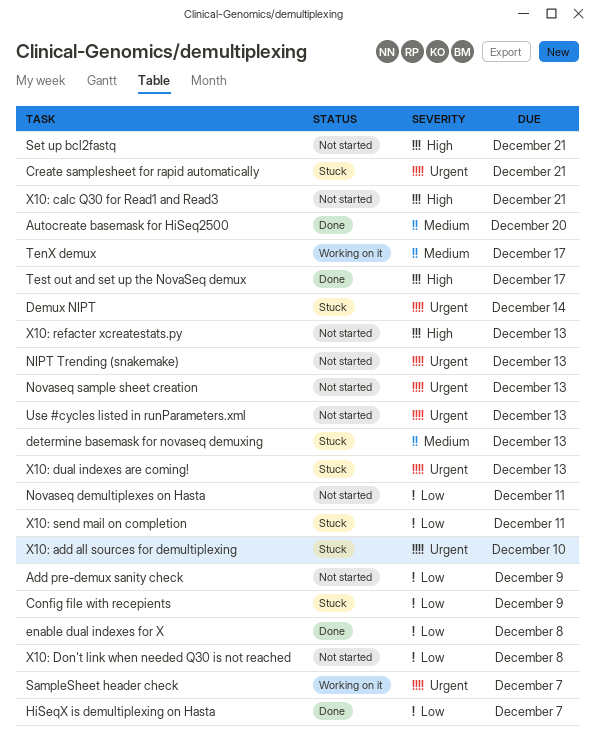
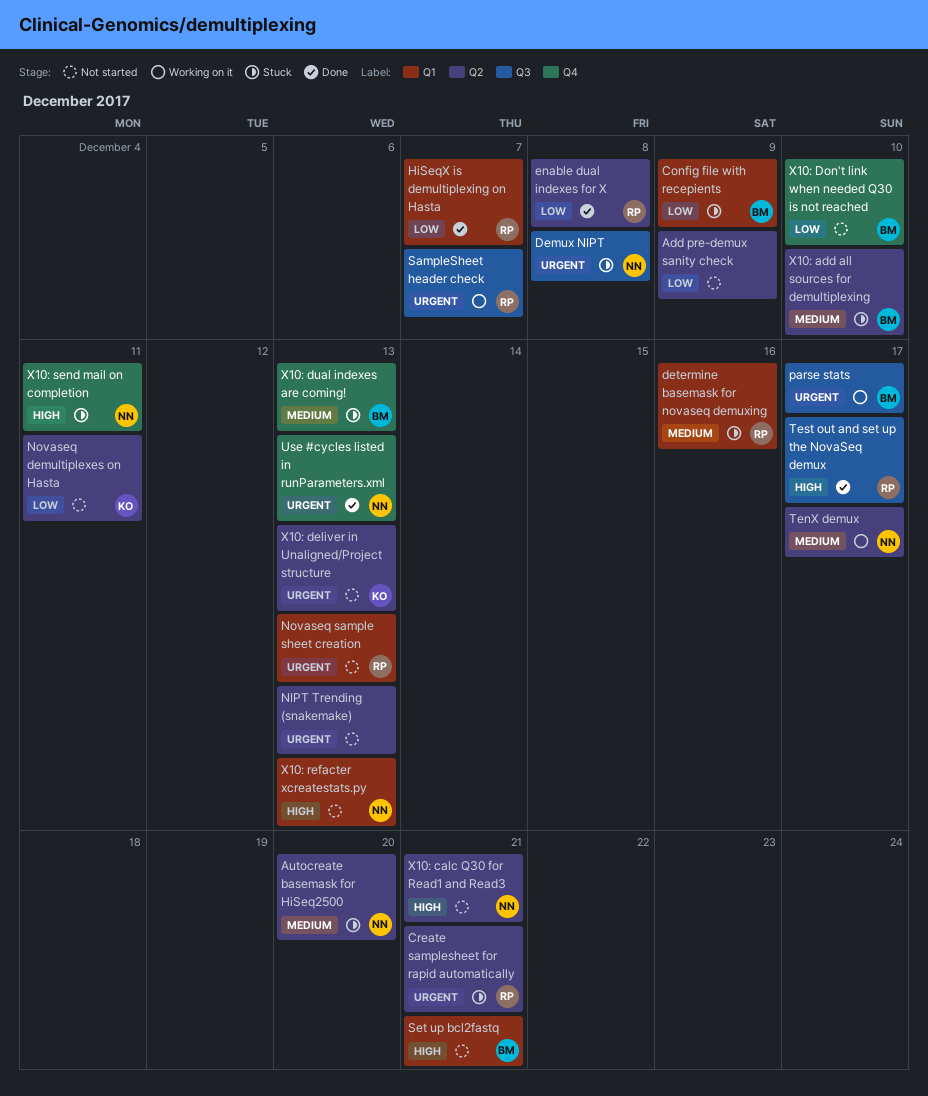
Autocreate basemask for HiSeq2500, status: Done -> Stuck
Demux NIPT, due: Dec 14 -> Dec 8
determine basemask for novaseq demuxing, due: Dec 13 -> Dec 16
parse stats: none -> present
Use #cycles listed in runParameters.xml, status: Not started -> Done
X10: add all sources for demultiplexing, priority: Urgent -> Medium
X10: deliver in Unaligned/Project structure: none -> present
X10: Don't link when needed Q30 is not reached, due: Dec 8 -> Dec 10
X10: dual indexes are coming!, priority: Urgent -> Medium
X10: send mail on completion, priority: Low -> High

